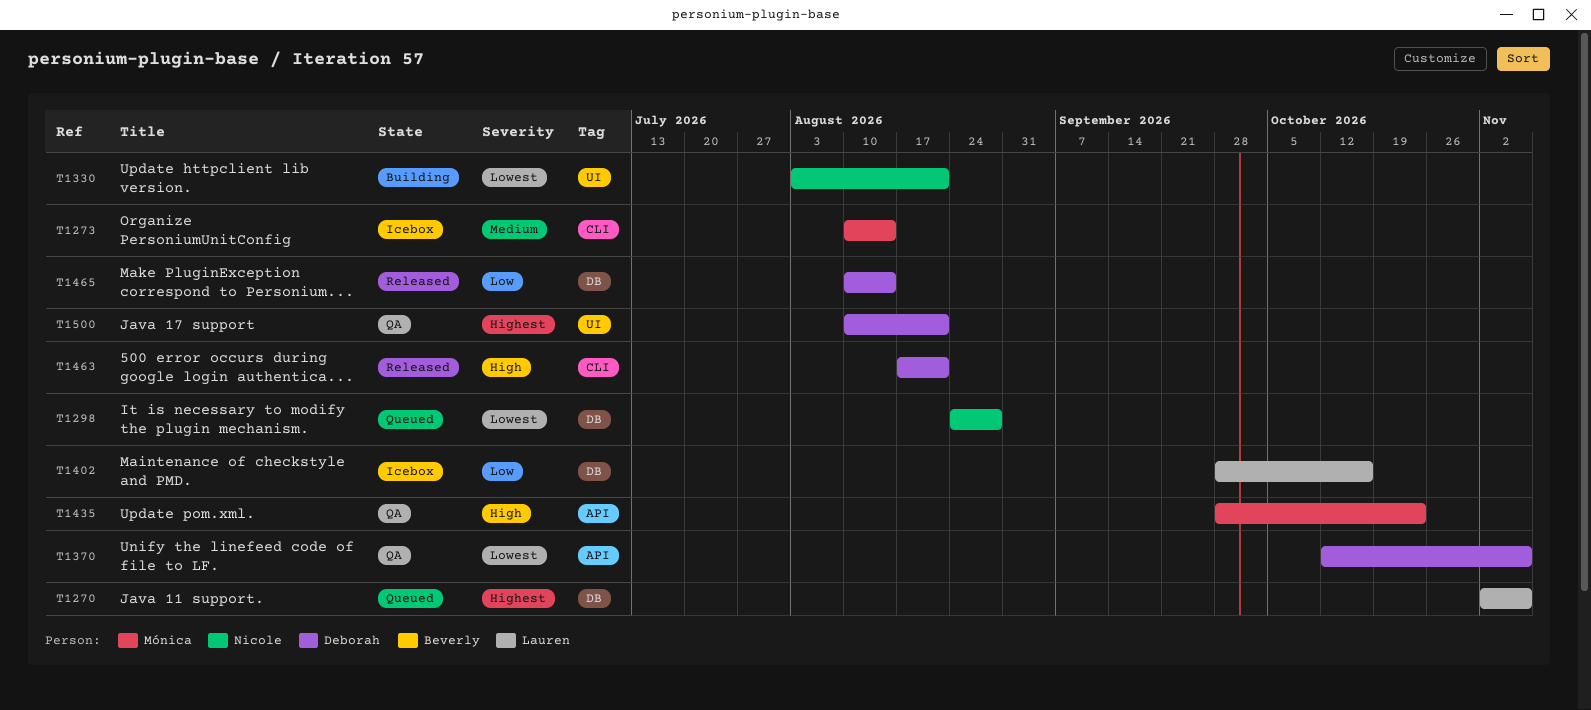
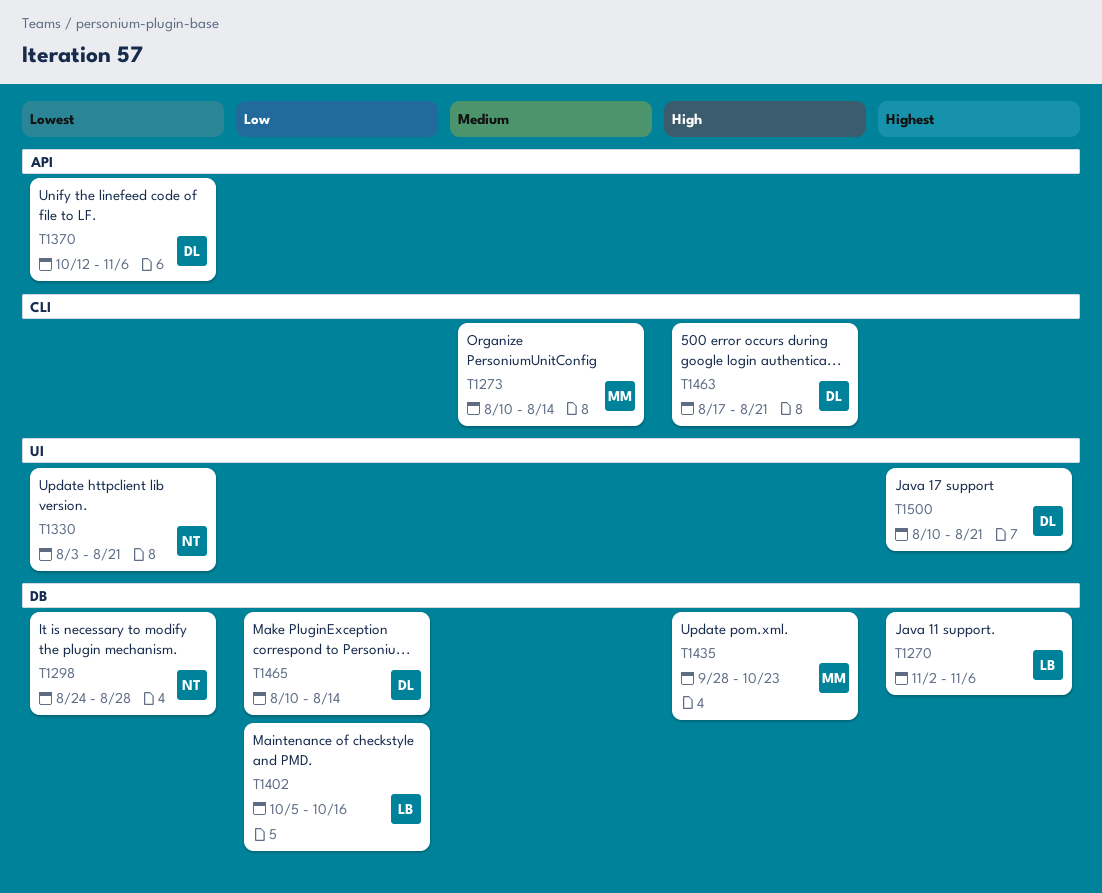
T1402, start: Sep 28 -> Oct 5
T1435, label: API -> DB

